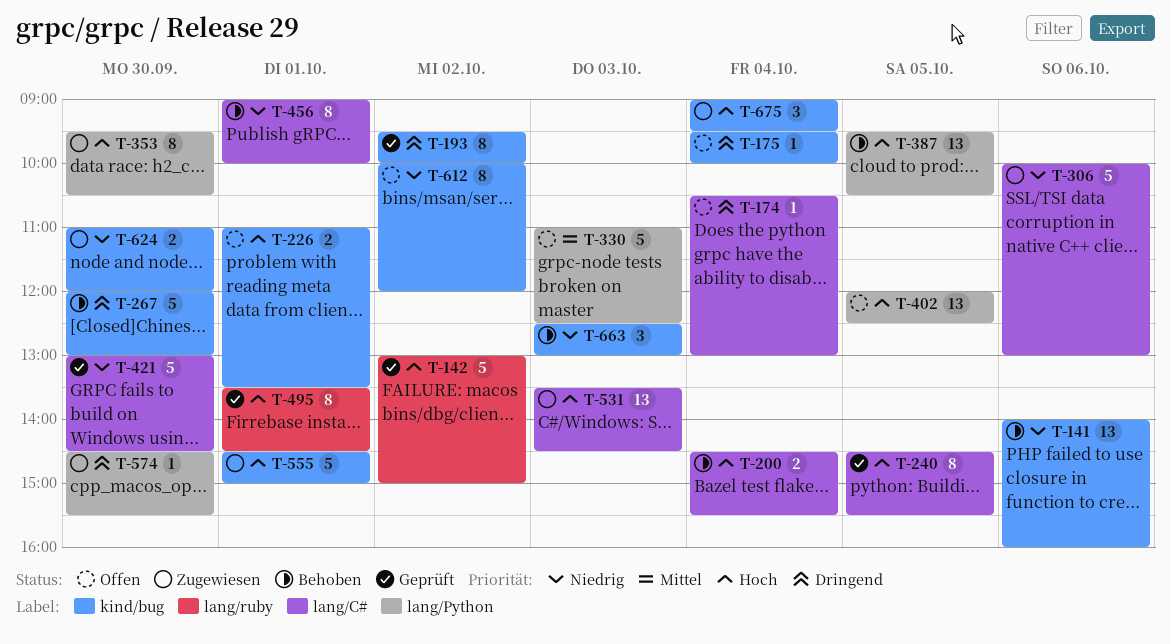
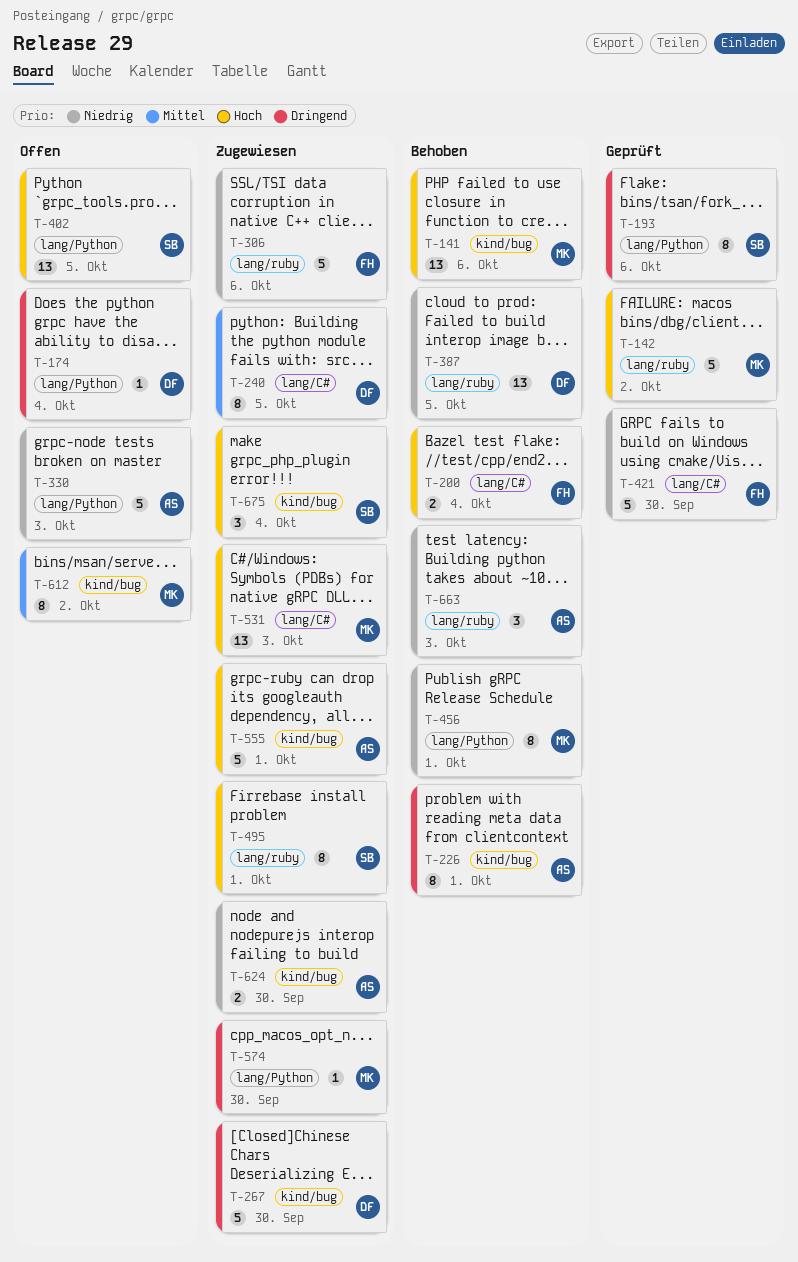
T-141, priority: Niedrig -> Hoch
T-174, label: lang/C# -> lang/Python
T-175: present -> none
T-193, label: kind/bug -> lang/Python
T-193, day: Oct 2 -> Oct 6
T-226, status: Offen -> Behoben
T-226, priority: Hoch -> Dringend
T-226, estimate: 2 -> 8
T-240, status: Geprüft -> Zugewiesen
T-240, priority: Hoch -> Mittel
T-267, status: Behoben -> Zugewiesen
T-306, label: lang/C# -> lang/ruby
T-330, priority: Mittel -> Niedrig
T-353: present -> none
T-387, priority: Hoch -> Niedrig
T-387, label: lang/Python -> lang/ruby
T-456, label: lang/C# -> lang/Python
T-495, status: Geprüft -> Zugewiesen
T-612, priority: Niedrig -> Mittel
T-663, label: kind/bug -> lang/ruby

